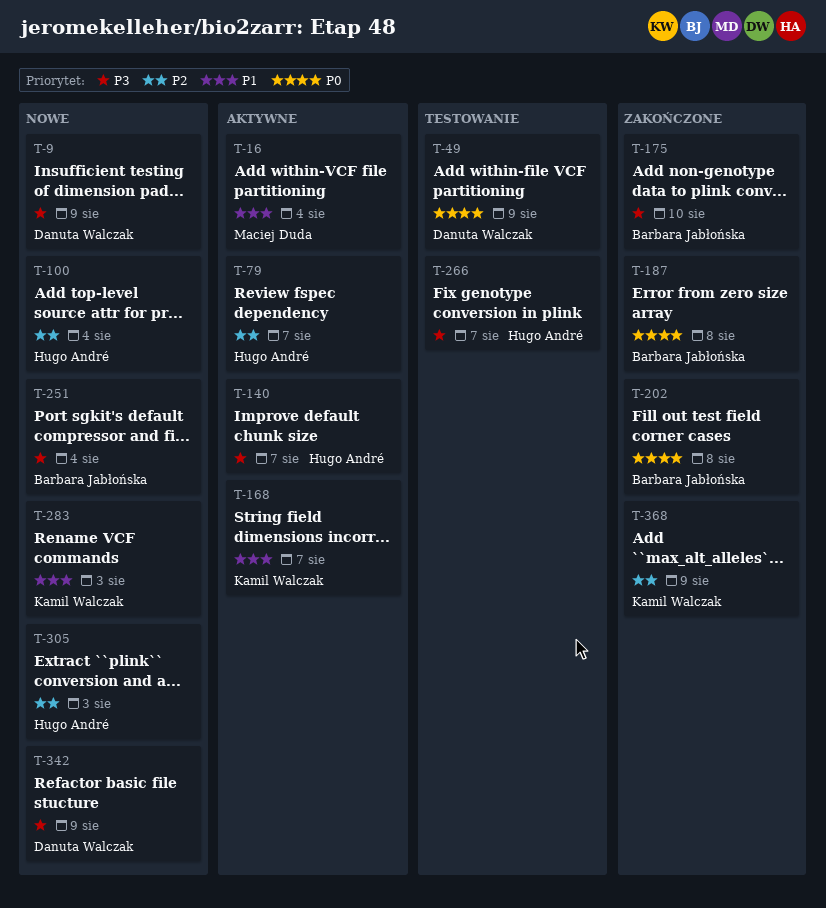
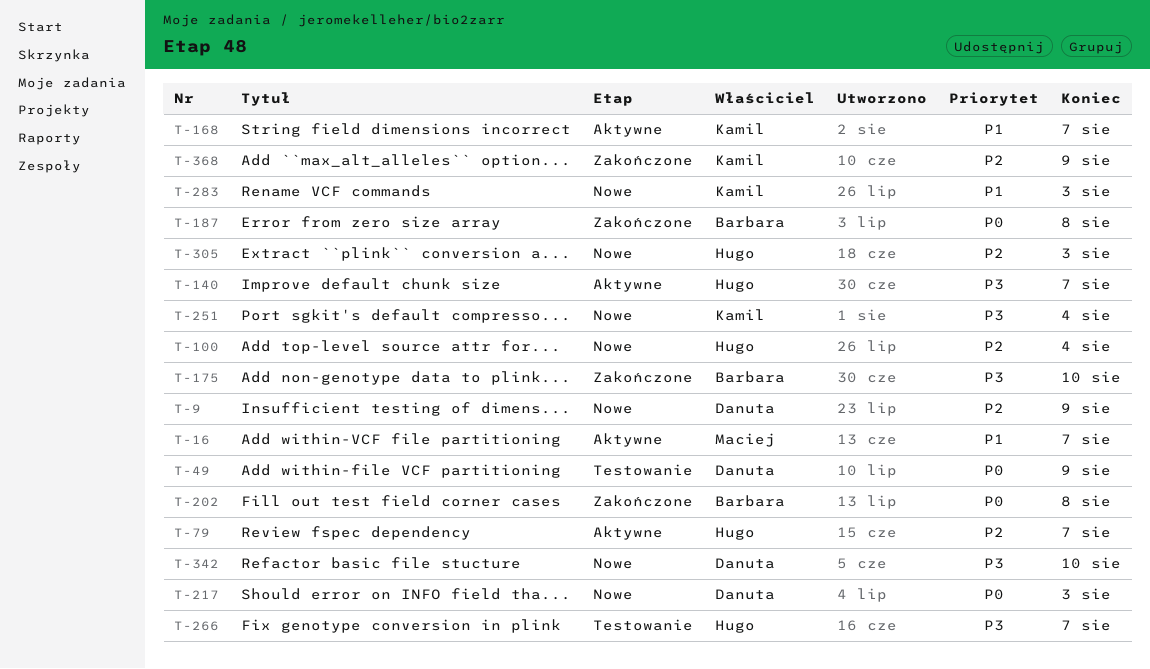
T-9, priority: P3 -> P2
T-16, due: Aug 4 -> Aug 7
T-217: none -> present
T-251, owner: Barbara Jabłońska -> Kamil Walczak
T-342, due: Aug 9 -> Aug 10

